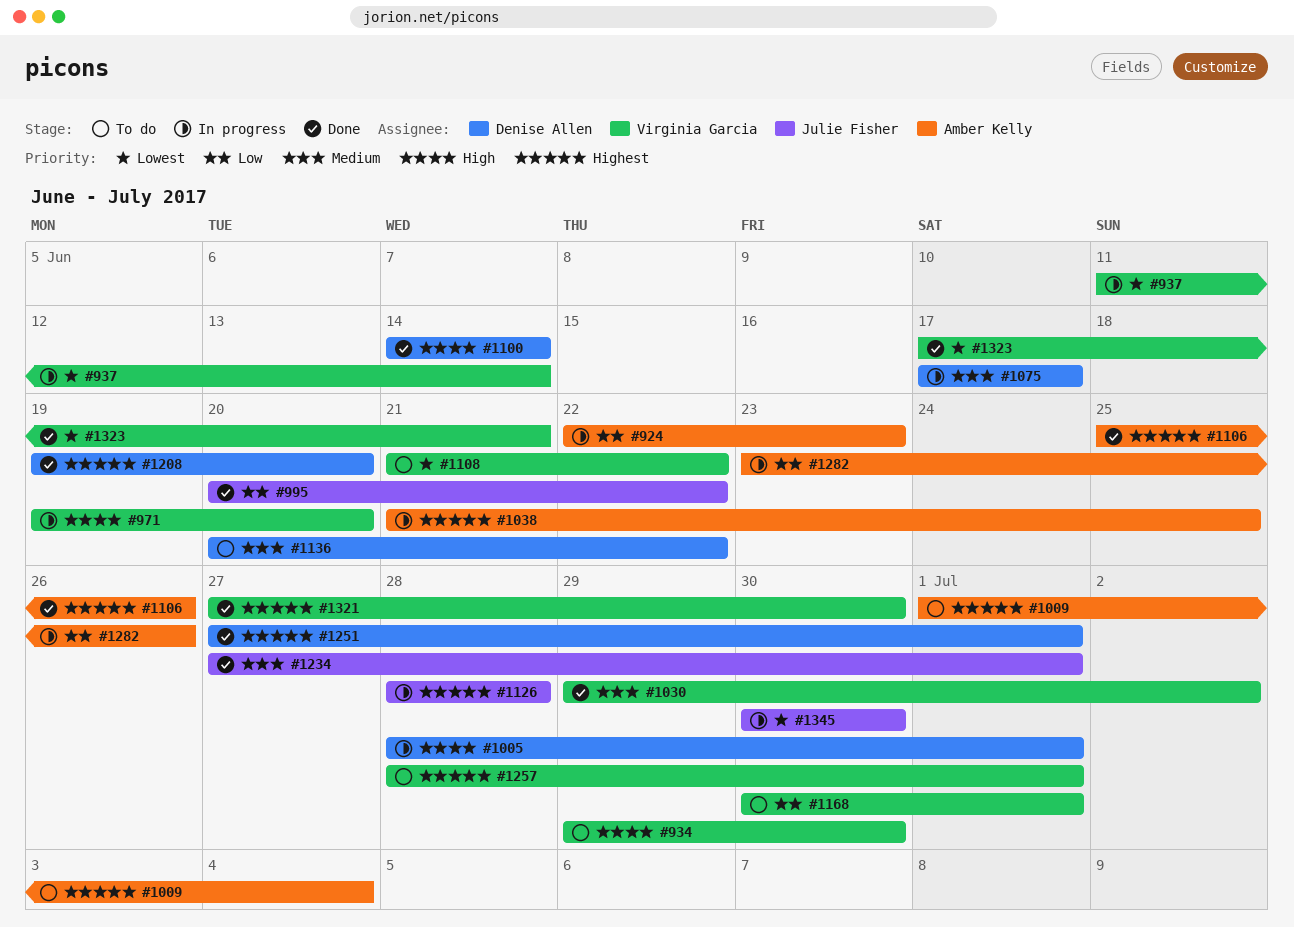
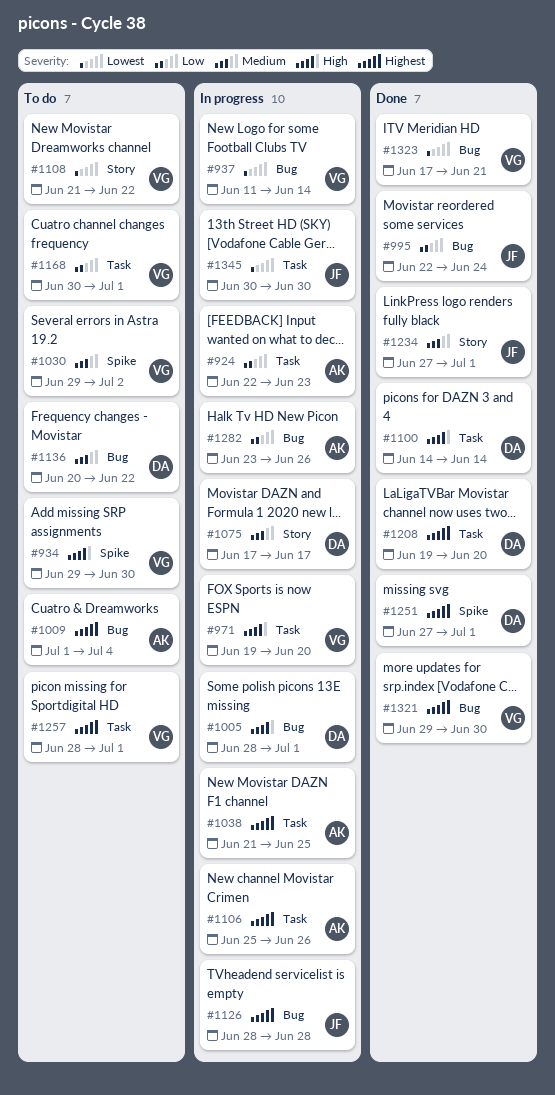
#995, start: Jun 20 -> Jun 22
#995, due: Jun 22 -> Jun 24
#1030, status: Done -> To do
#1106, status: Done -> In progress
#1321, start: Jun 27 -> Jun 29

